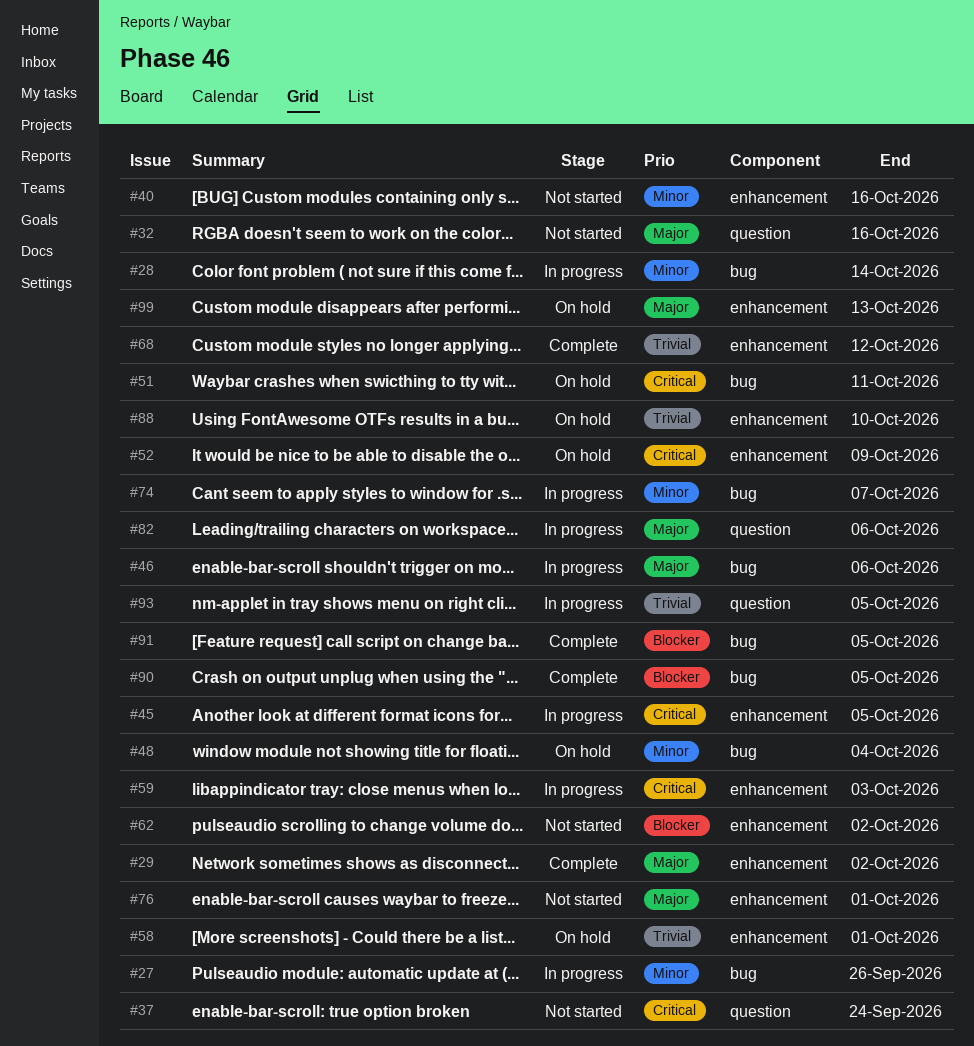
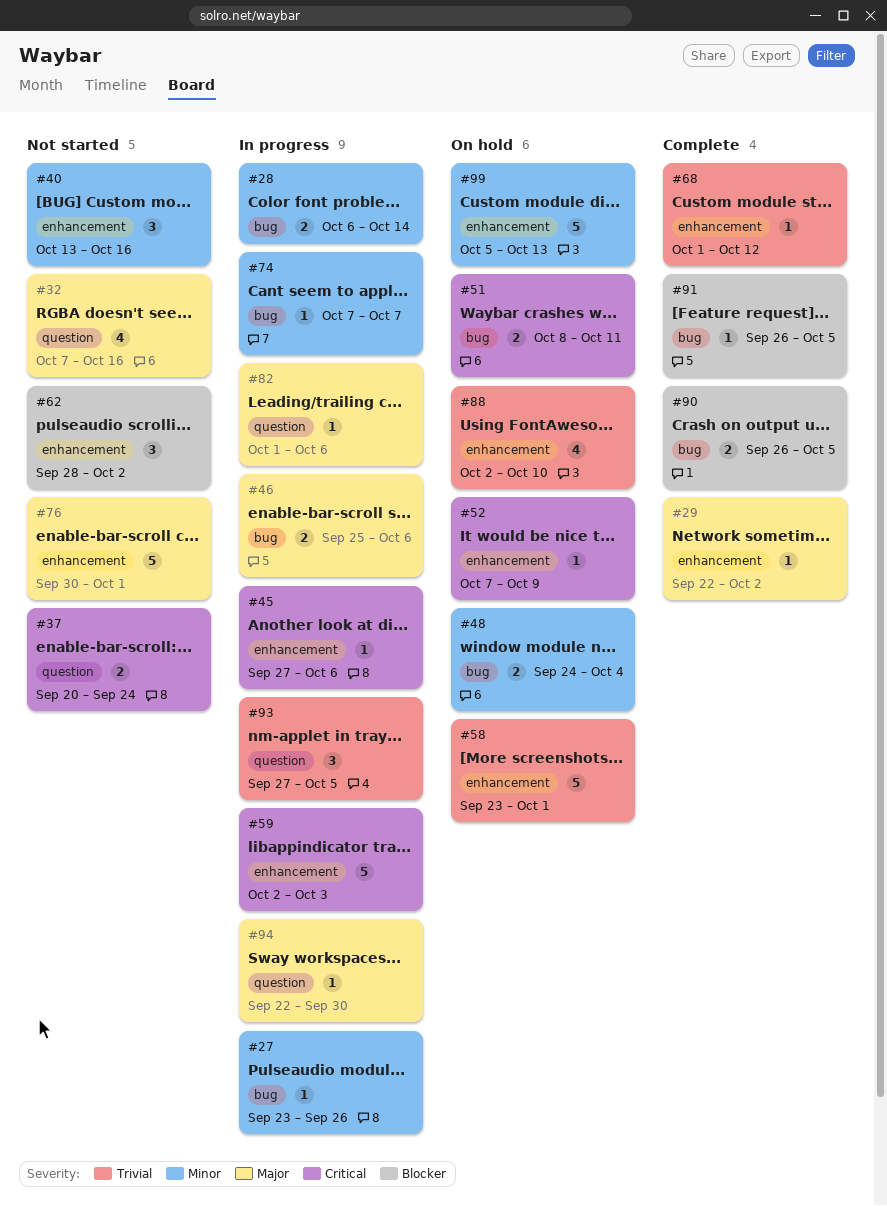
#45, due: Oct 5 -> Oct 6
#94: none -> present
#99, priority: Major -> Minor

